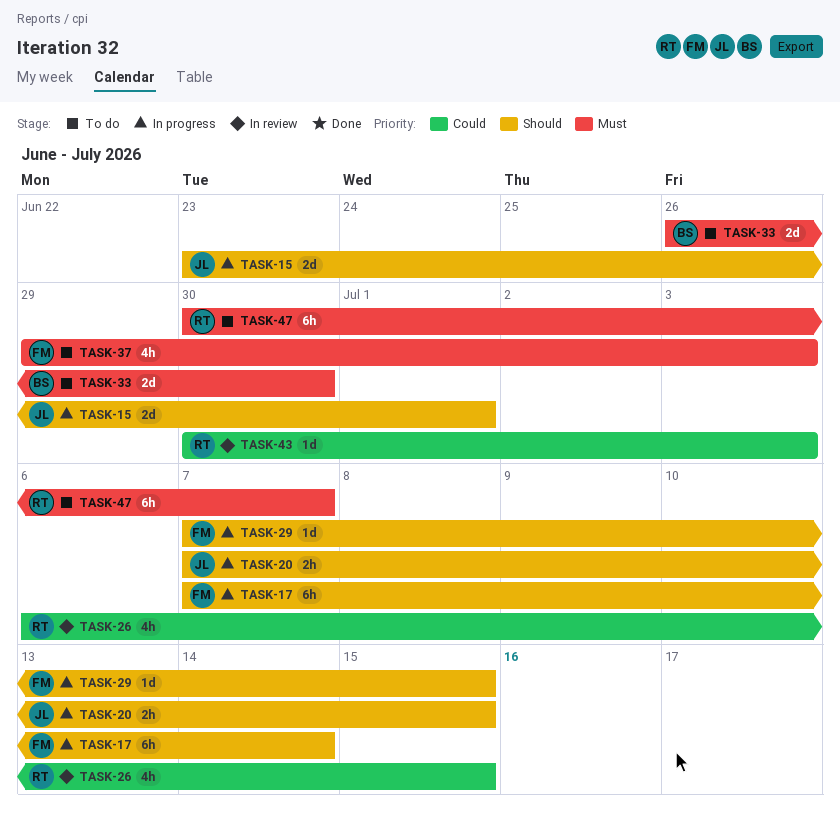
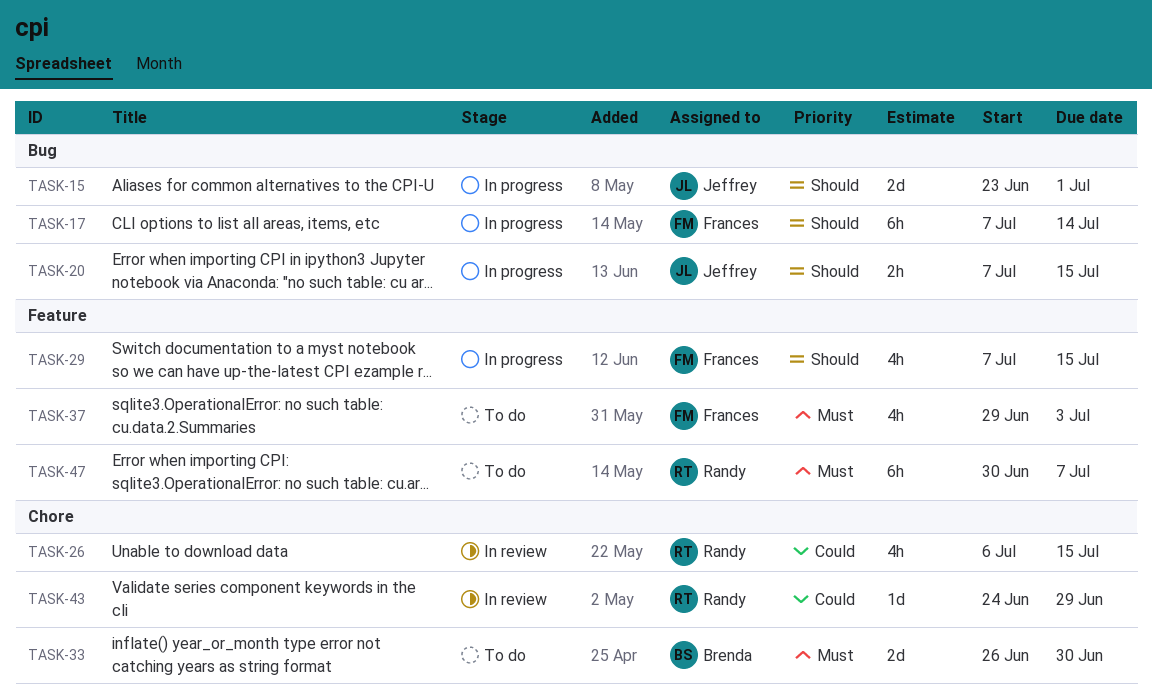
TASK-29, estimate: 1d -> 4h
TASK-43, start: Jun 30 -> Jun 24
TASK-43, due: Jul 3 -> Jun 29

